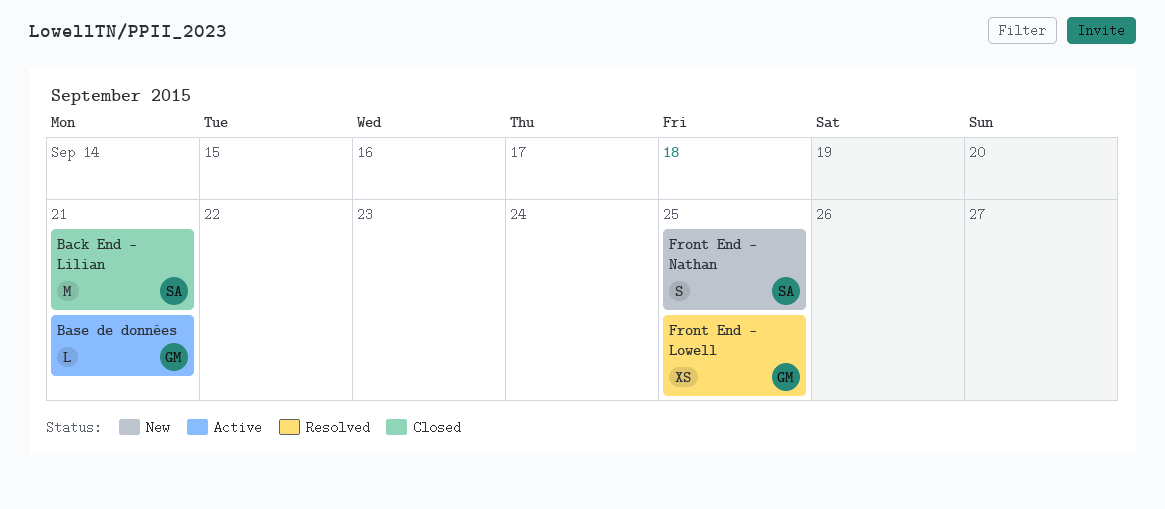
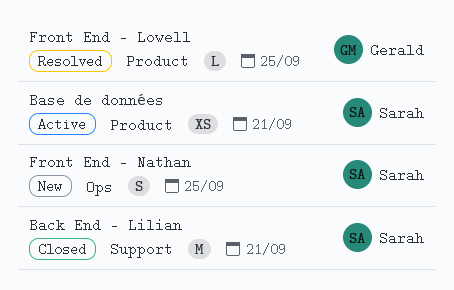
Base de données, owner: Gerald -> Sarah
Base de données, estimate: L -> XS
Front End - Lowell, estimate: XS -> L

